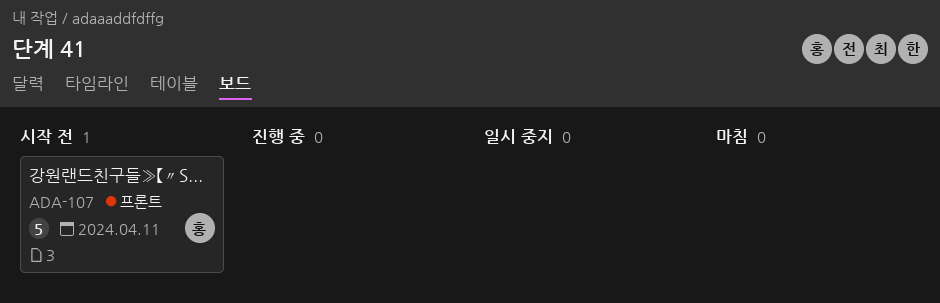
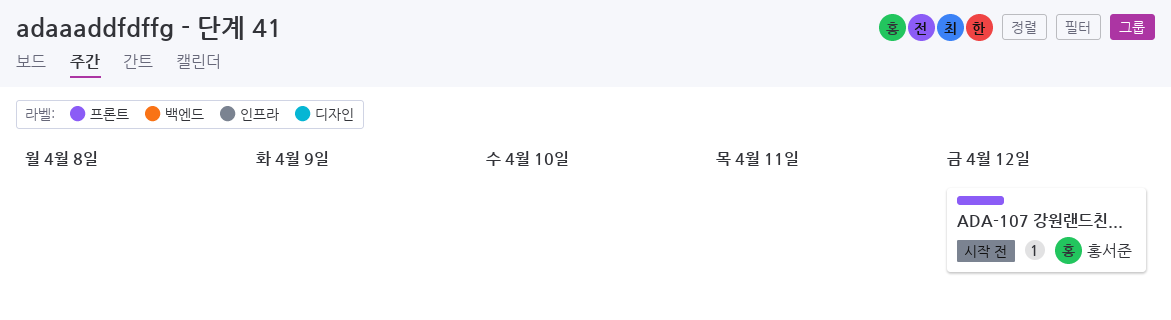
ADA-107, estimate: 5 -> 1
ADA-107, due: Apr 11 -> Apr 12

